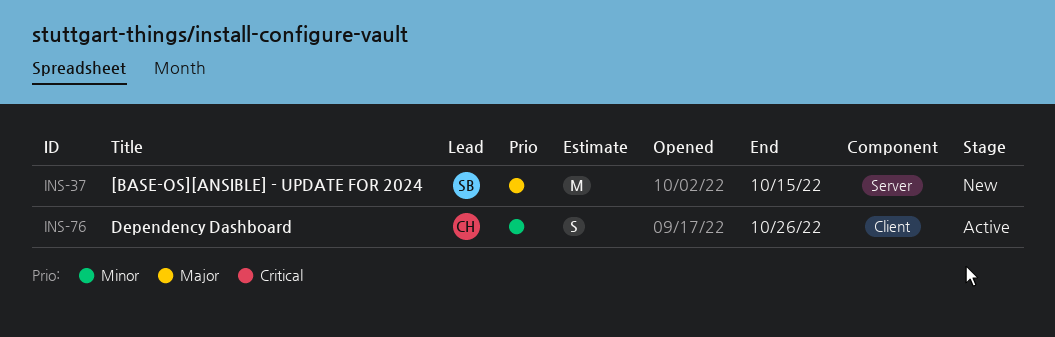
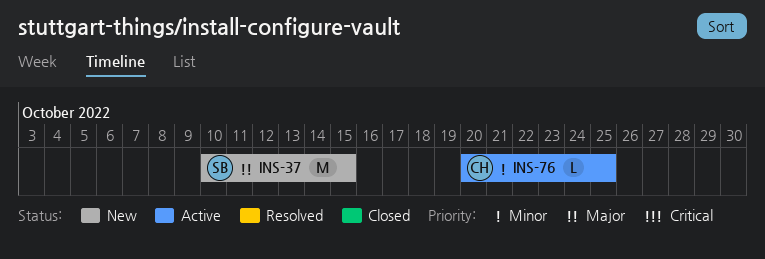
INS-76, estimate: S -> L
INS-76, due: Oct 26 -> Oct 25

